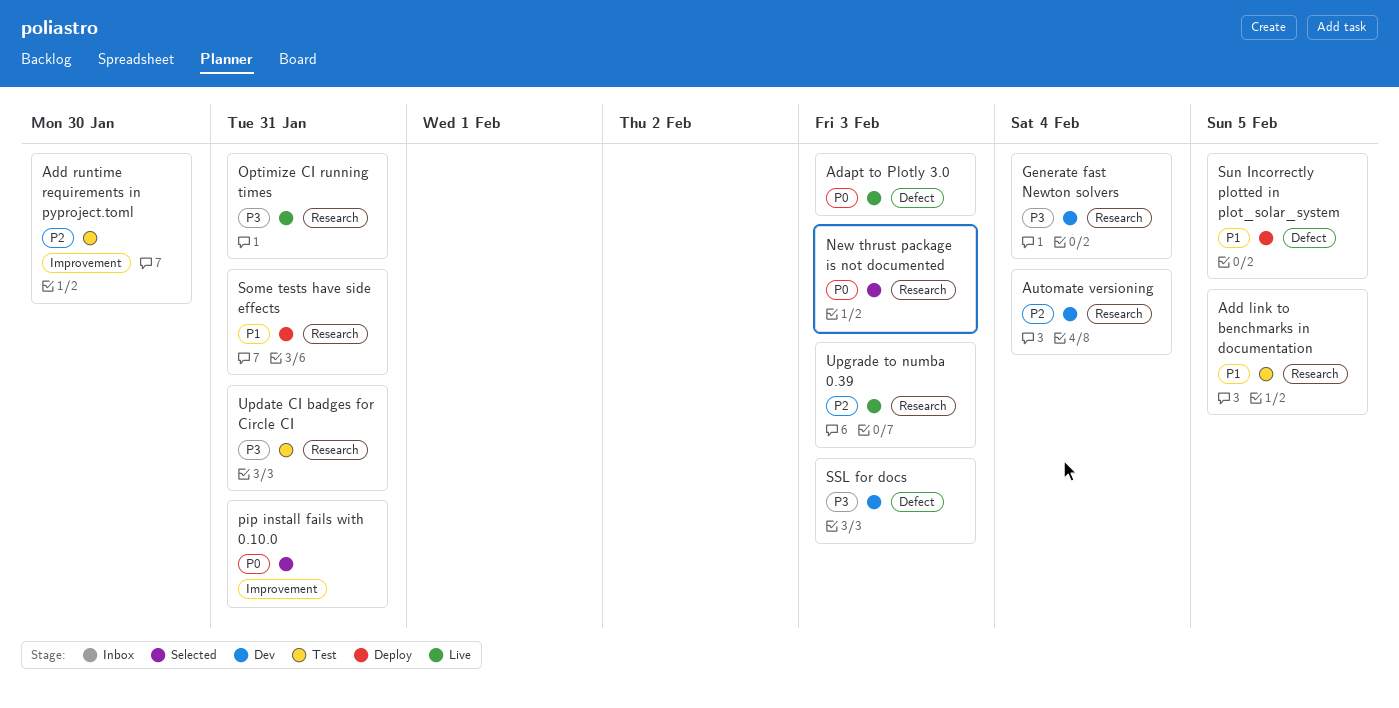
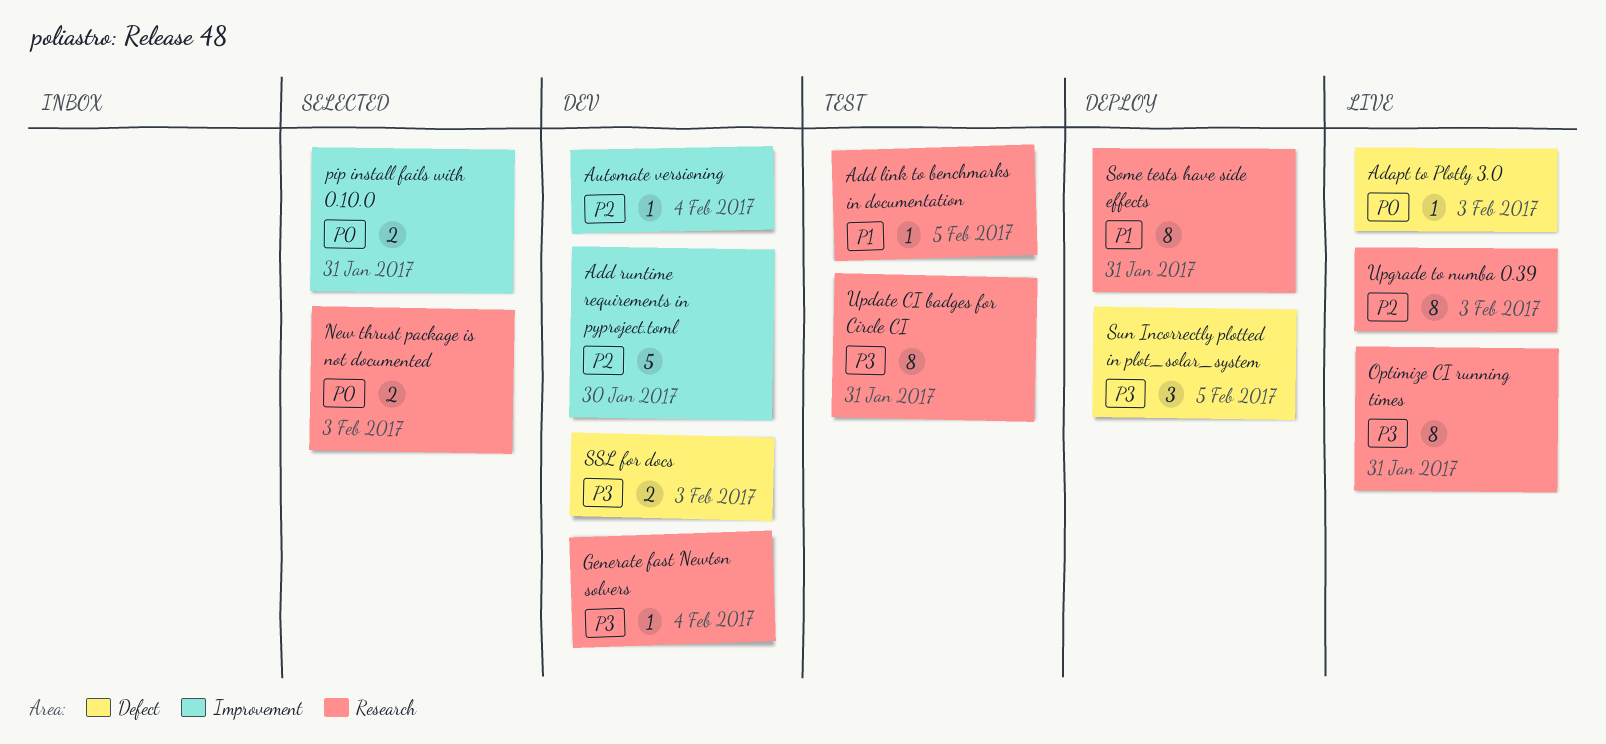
Add runtime requirements in pyproject.toml, status: Test -> Dev
Automate versioning, label: Research -> Improvement
Sun Incorrectly plotted in plot_solar_system, priority: P1 -> P3

